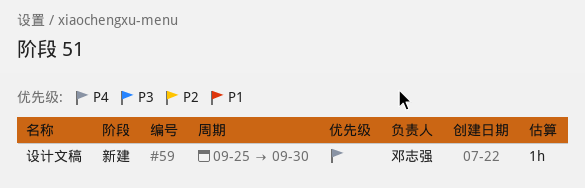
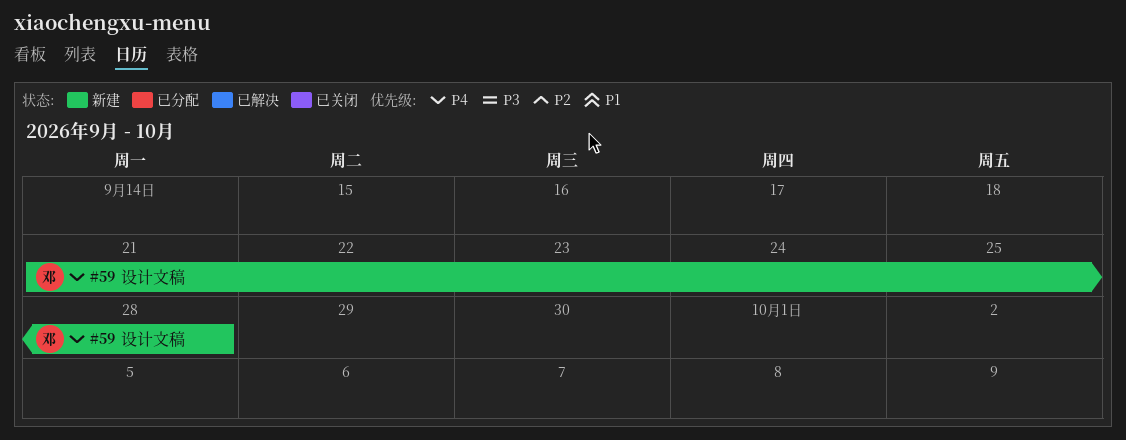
#59, start: Sep 25 -> Sep 21
#59, due: Sep 30 -> Sep 28

